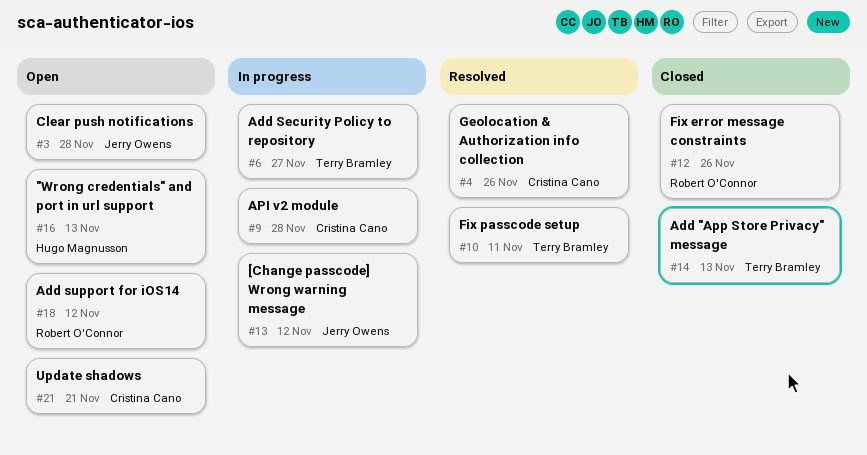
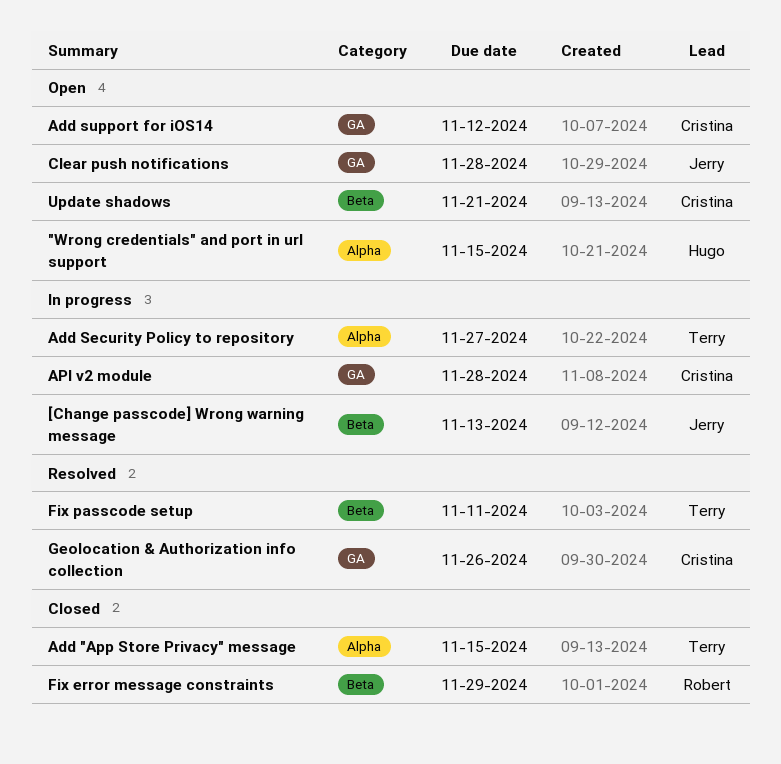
"Wrong credentials" and port in url support, due: Nov 13 -> Nov 15
[Change passcode] Wrong warning message, due: Nov 12 -> Nov 13
Add "App Store Privacy" message, due: Nov 13 -> Nov 15
Add support for iOS14, owner: Robert O'Connor -> Cristina Cano
Fix error message constraints, due: Nov 26 -> Nov 29

